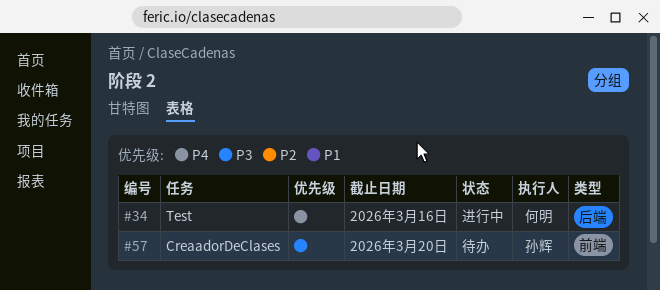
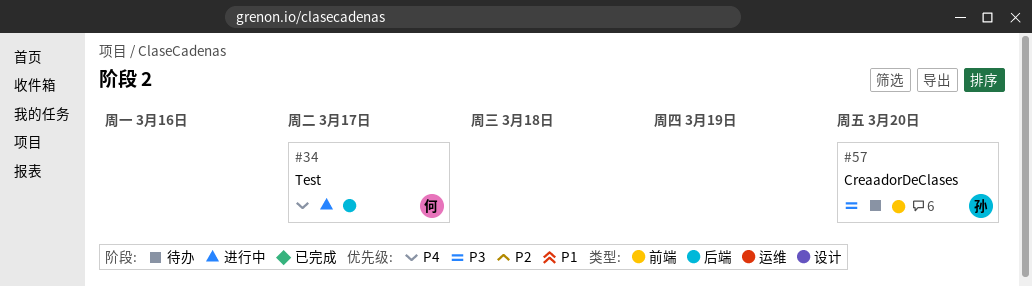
#34, due: Mar 16 -> Mar 17

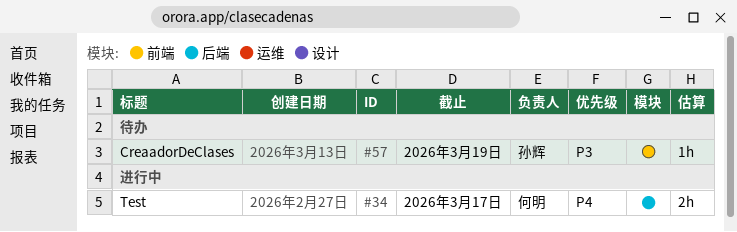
#57, due: Mar 20 -> Mar 19

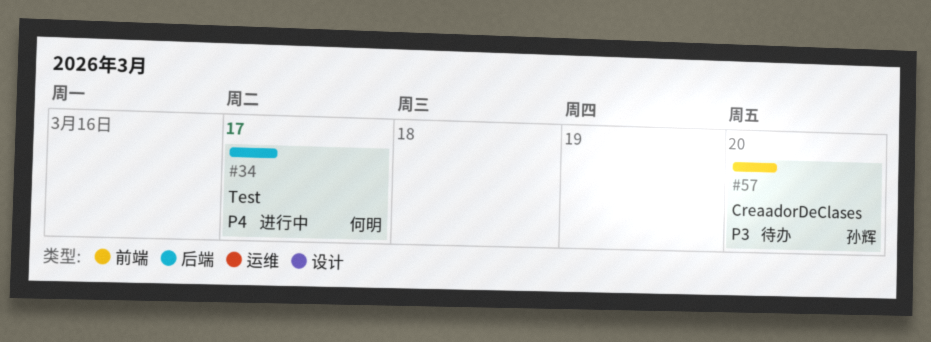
#57, due: Mar 19 -> Mar 20

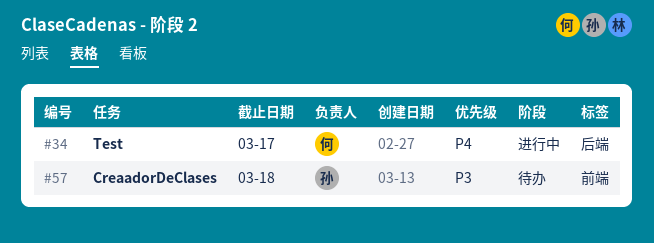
#57, due: Mar 20 -> Mar 18

